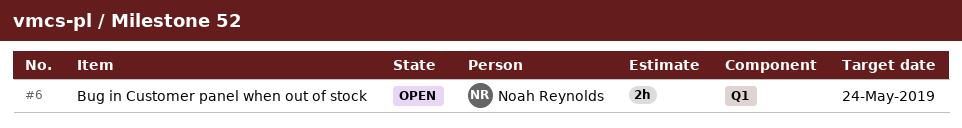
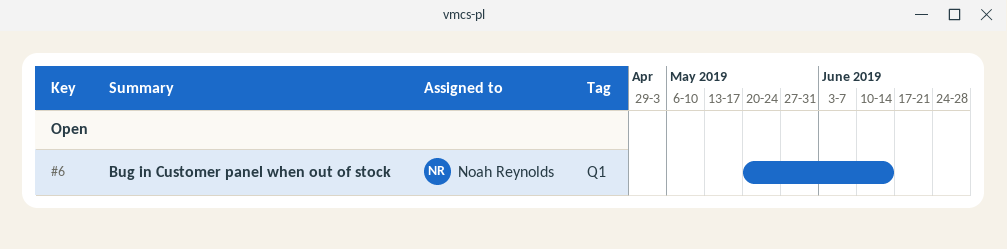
#6, due: May 24 -> Jun 14

